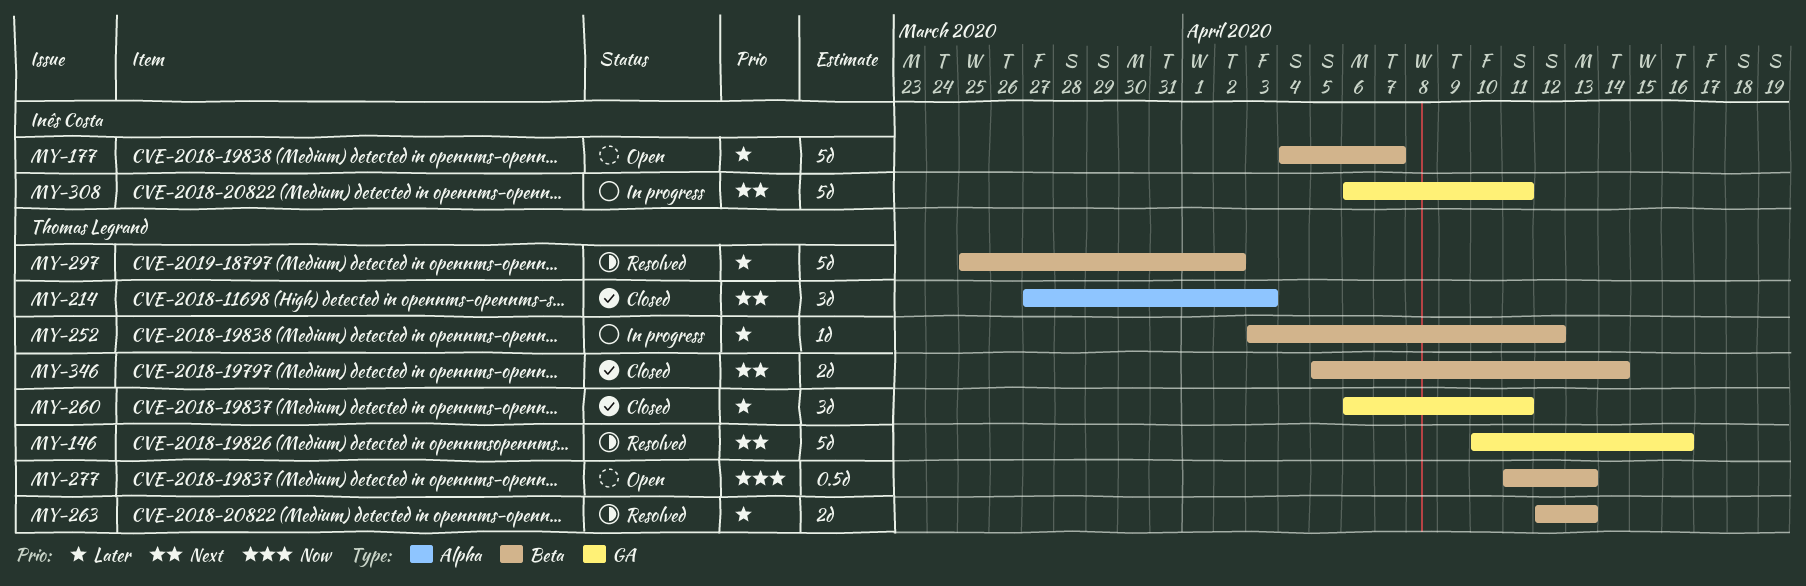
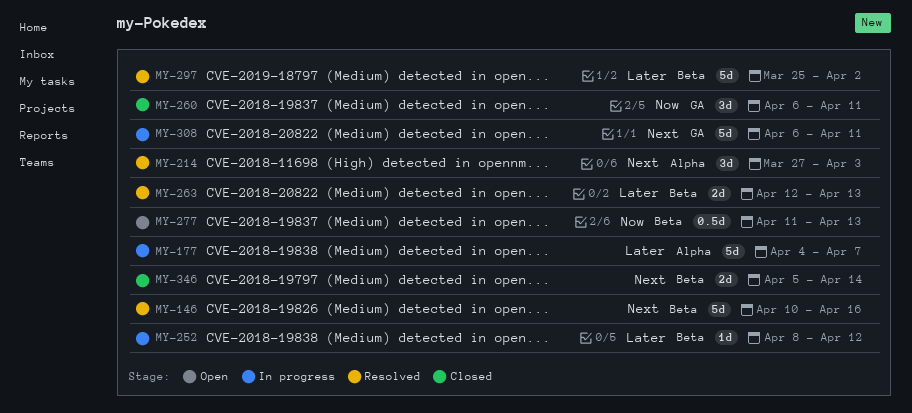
MY-146, label: GA -> Beta
MY-177, status: Open -> In progress
MY-177, label: Beta -> Alpha
MY-214, status: Closed -> Resolved
MY-252, start: Apr 3 -> Apr 8
MY-260, priority: Later -> Now

